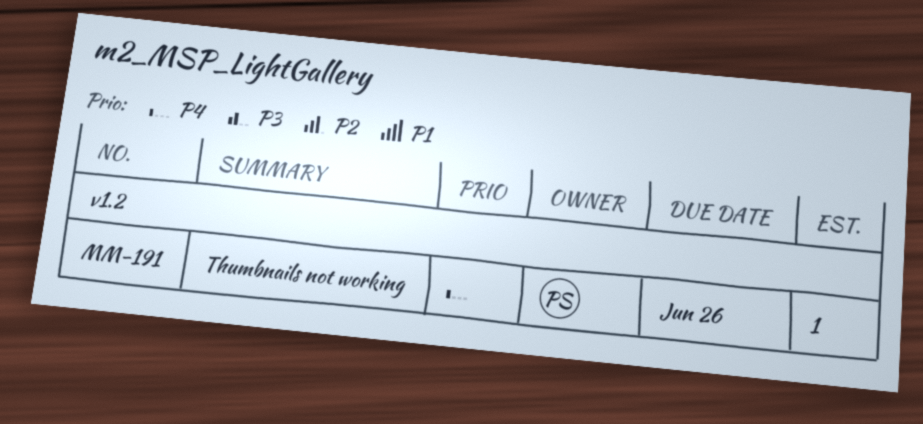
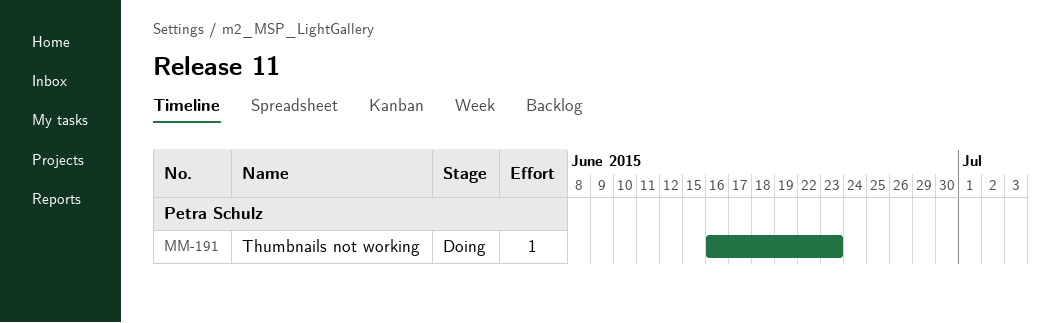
MM-191, due: Jun 26 -> Jun 23

